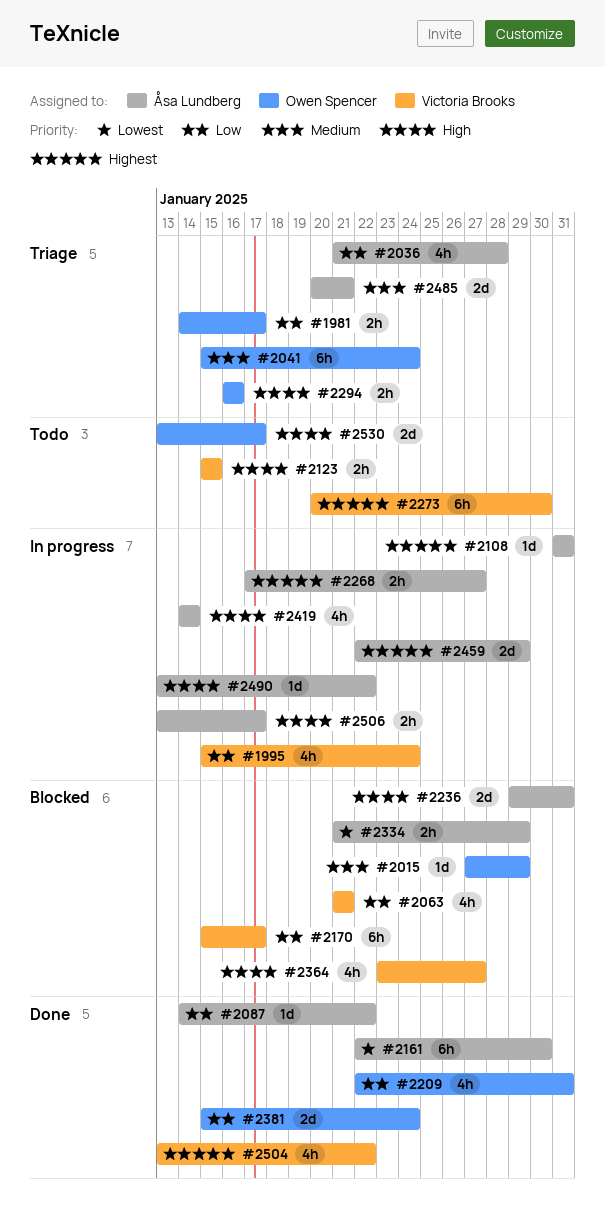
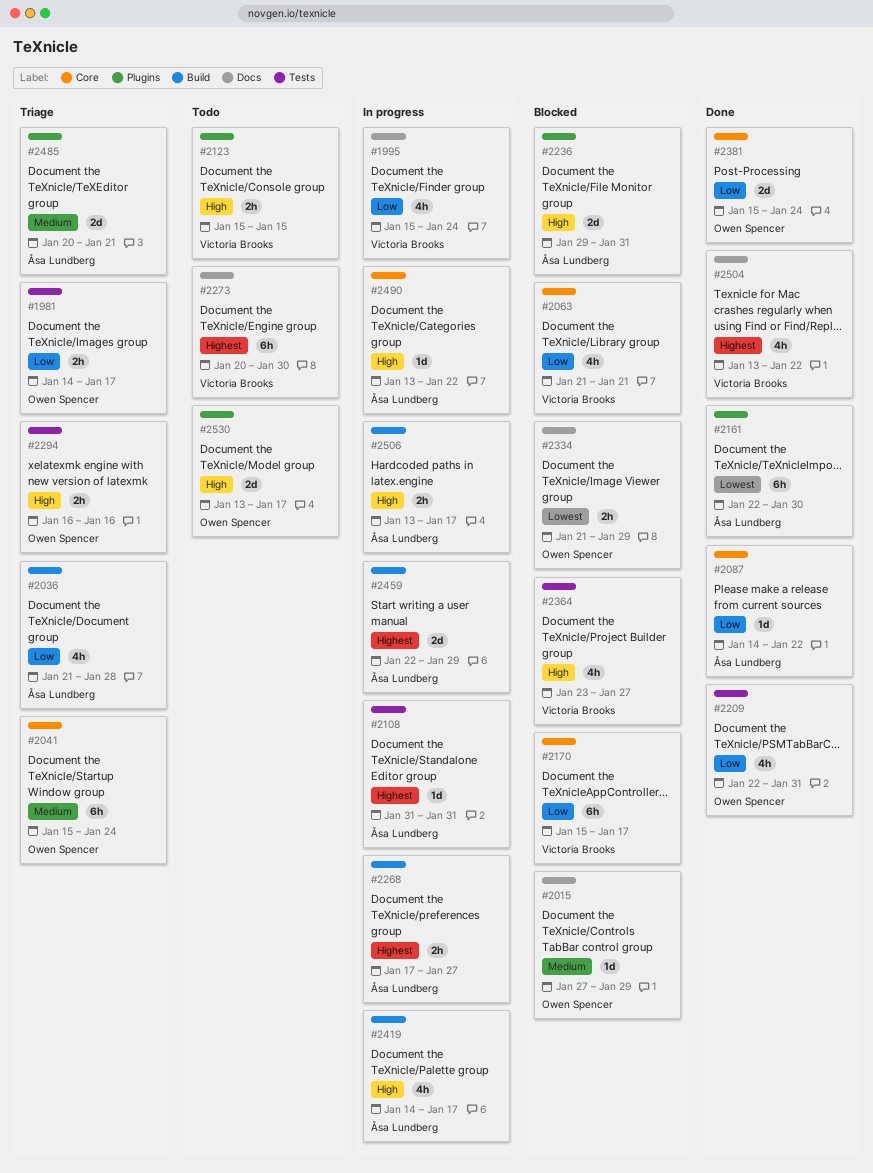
#2334, owner: Åsa Lundberg -> Owen Spencer
#2419, due: Jan 14 -> Jan 17

